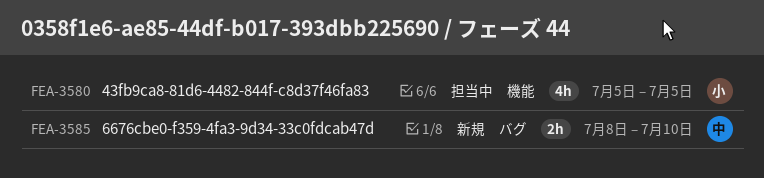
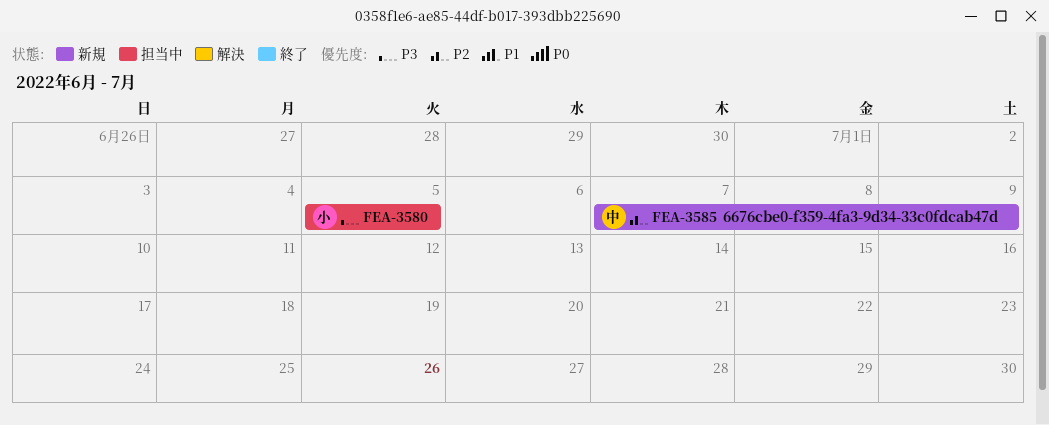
FEA-3585, start: Jul 8 -> Jul 7
FEA-3585, due: Jul 10 -> Jul 9

